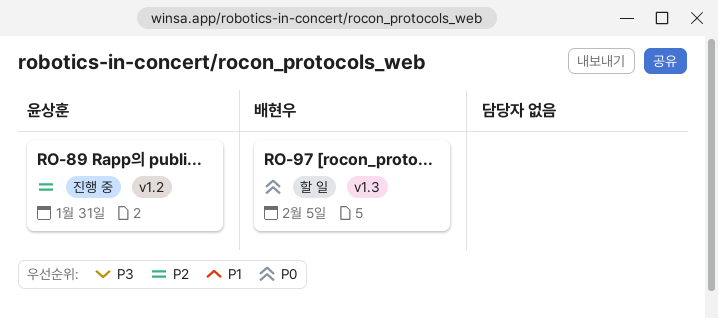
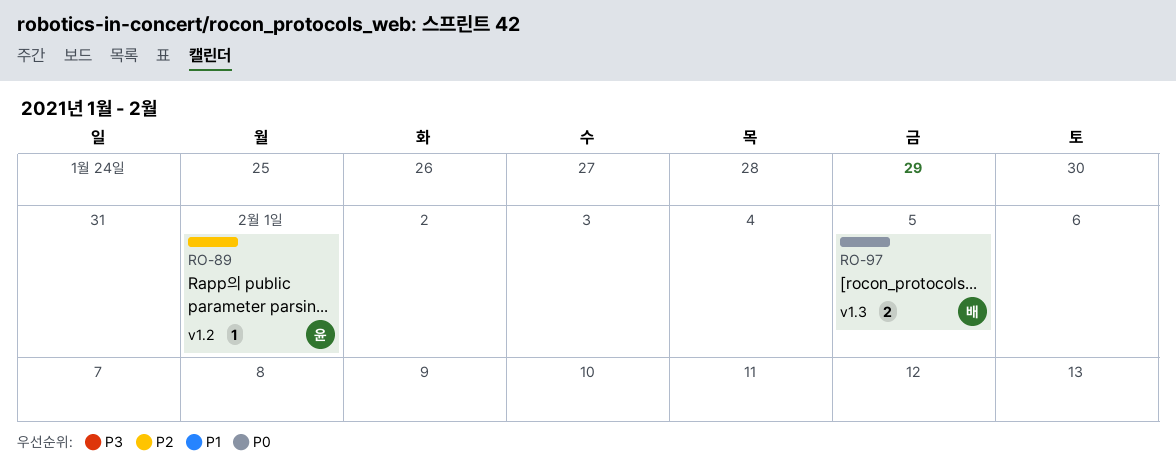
RO-89, due: Jan 31 -> Feb 1

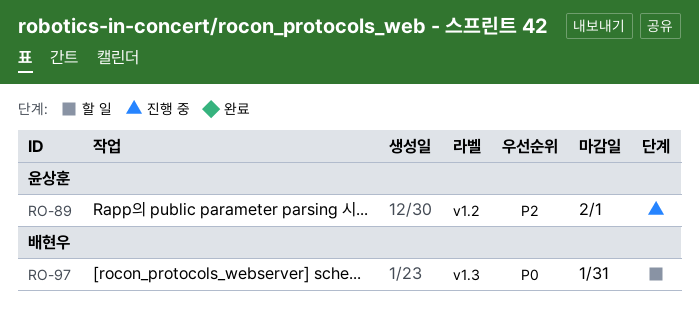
RO-97, due: Feb 5 -> Jan 31

